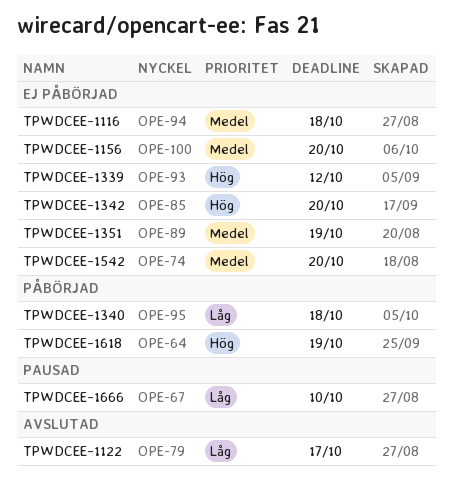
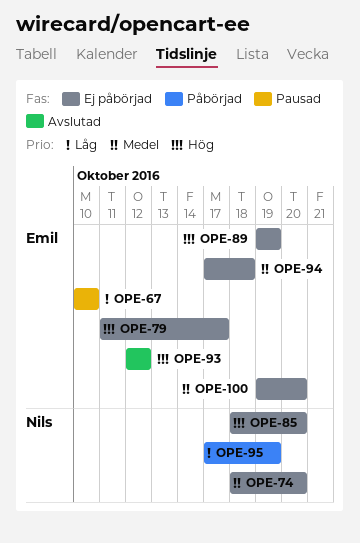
OPE-64: present -> none
OPE-79, status: Avslutad -> Ej påbörjad
OPE-79, priority: Låg -> Hög
OPE-89, priority: Medel -> Hög
OPE-93, status: Ej påbörjad -> Avslutad
OPE-95, due: Oct 18 -> Oct 19

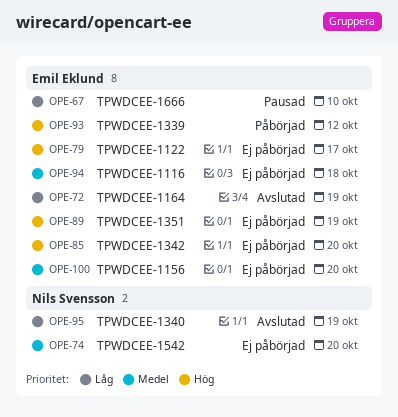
OPE-72: none -> present
OPE-85, owner: Nils Svensson -> Emil Eklund
OPE-93, status: Avslutad -> Påbörjad
OPE-95, status: Påbörjad -> Avslutad

